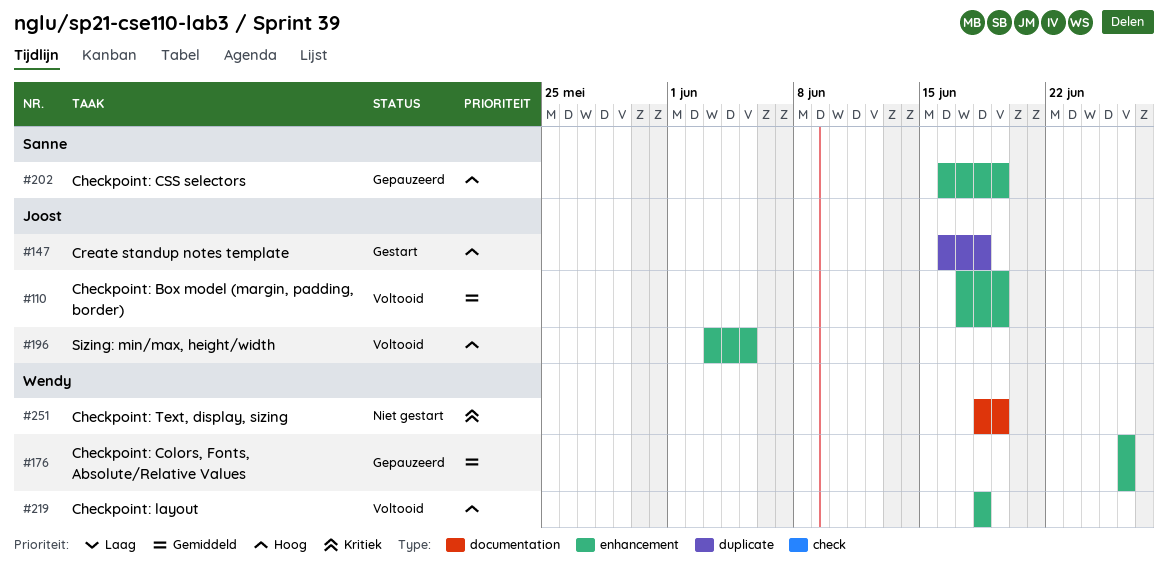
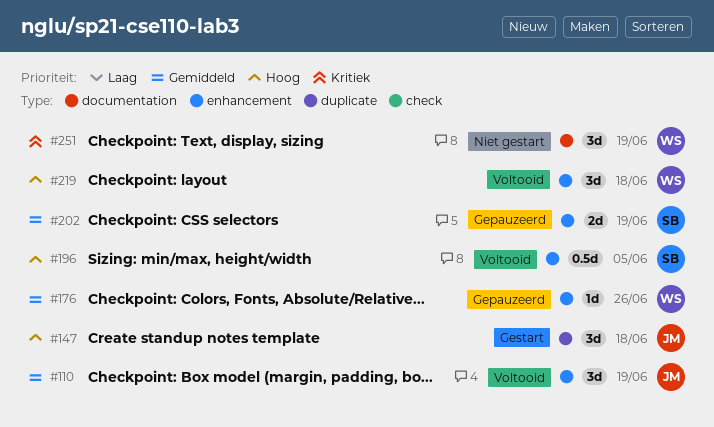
#196, owner: Joost -> Sanne
#202, priority: Hoog -> Gemiddeld

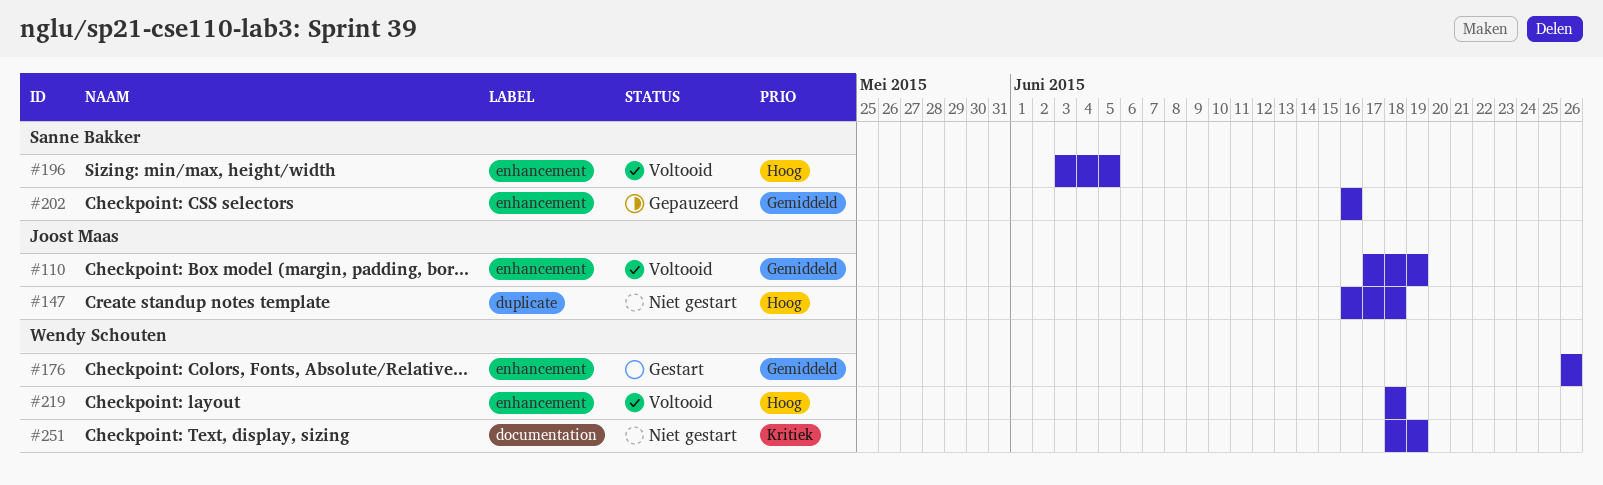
#147, status: Gestart -> Niet gestart
#176, status: Gepauzeerd -> Gestart
#202, due: Jun 19 -> Jun 16

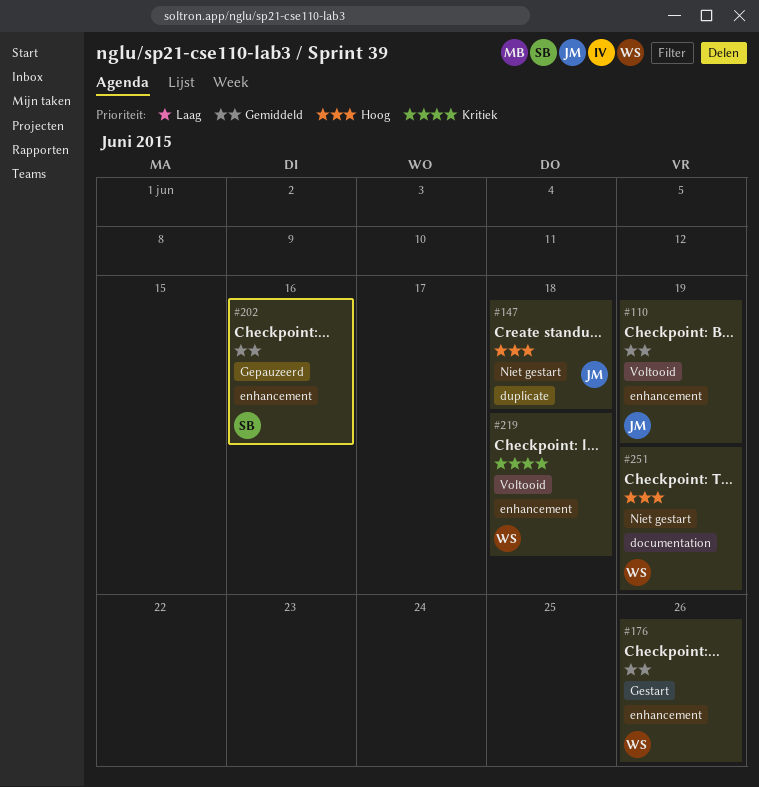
#196: present -> none
#219, priority: Hoog -> Kritiek
#251, priority: Kritiek -> Hoog

